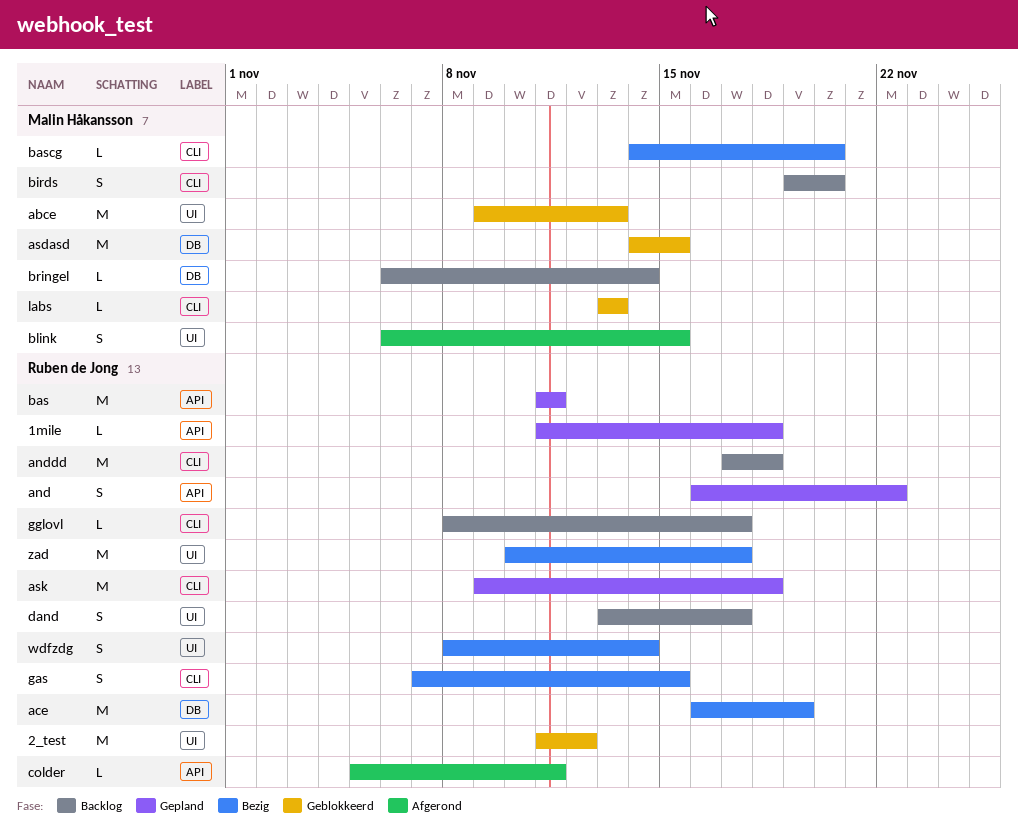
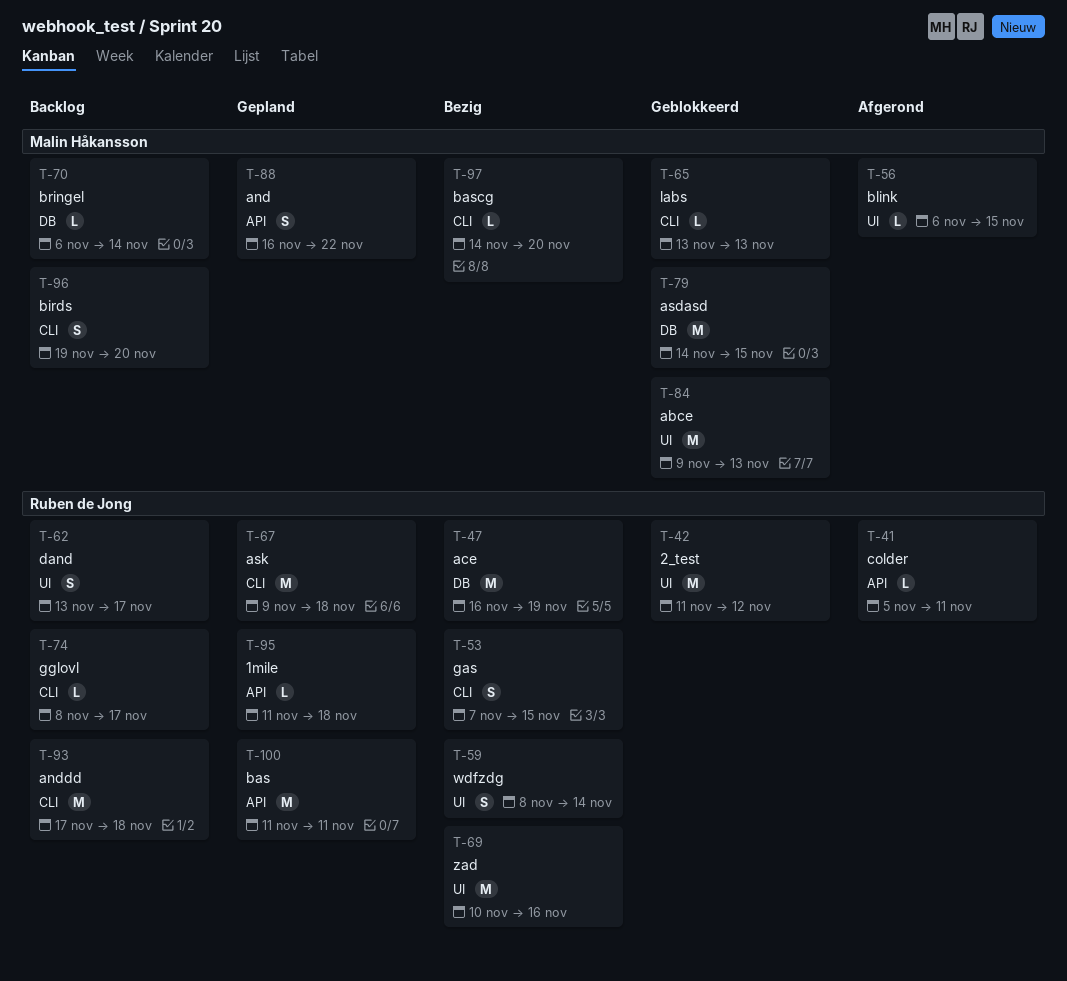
and, owner: Ruben de Jong -> Malin Håkansson
blink, estimate: S -> L
zad, due: Nov 17 -> Nov 16

